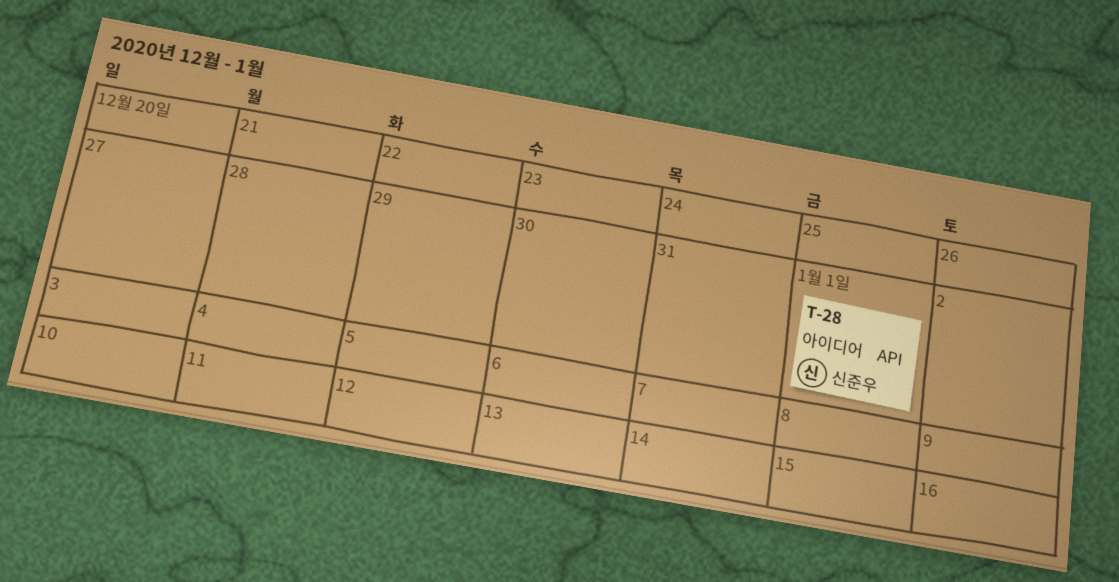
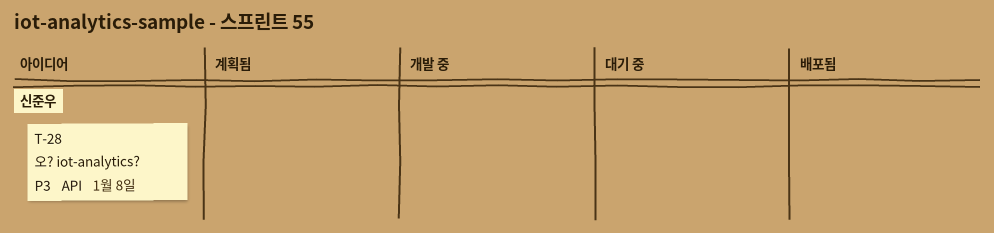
T-28, due: Jan 1 -> Jan 8

